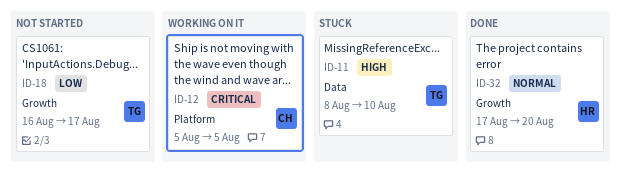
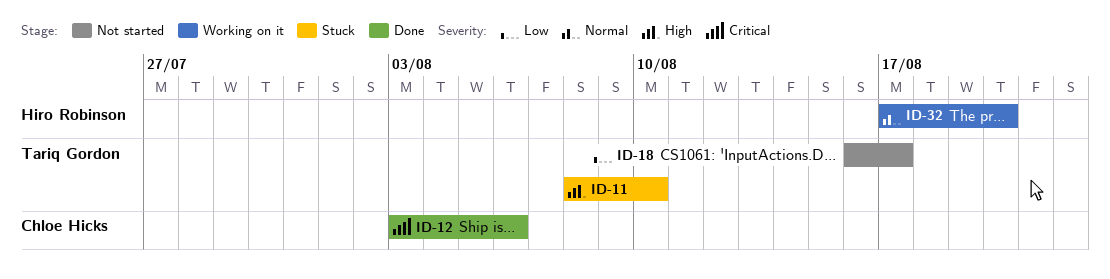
ID-12, status: Working on it -> Done
ID-12, start: Aug 5 -> Aug 3
ID-12, due: Aug 5 -> Aug 6
ID-32, status: Done -> Working on it

